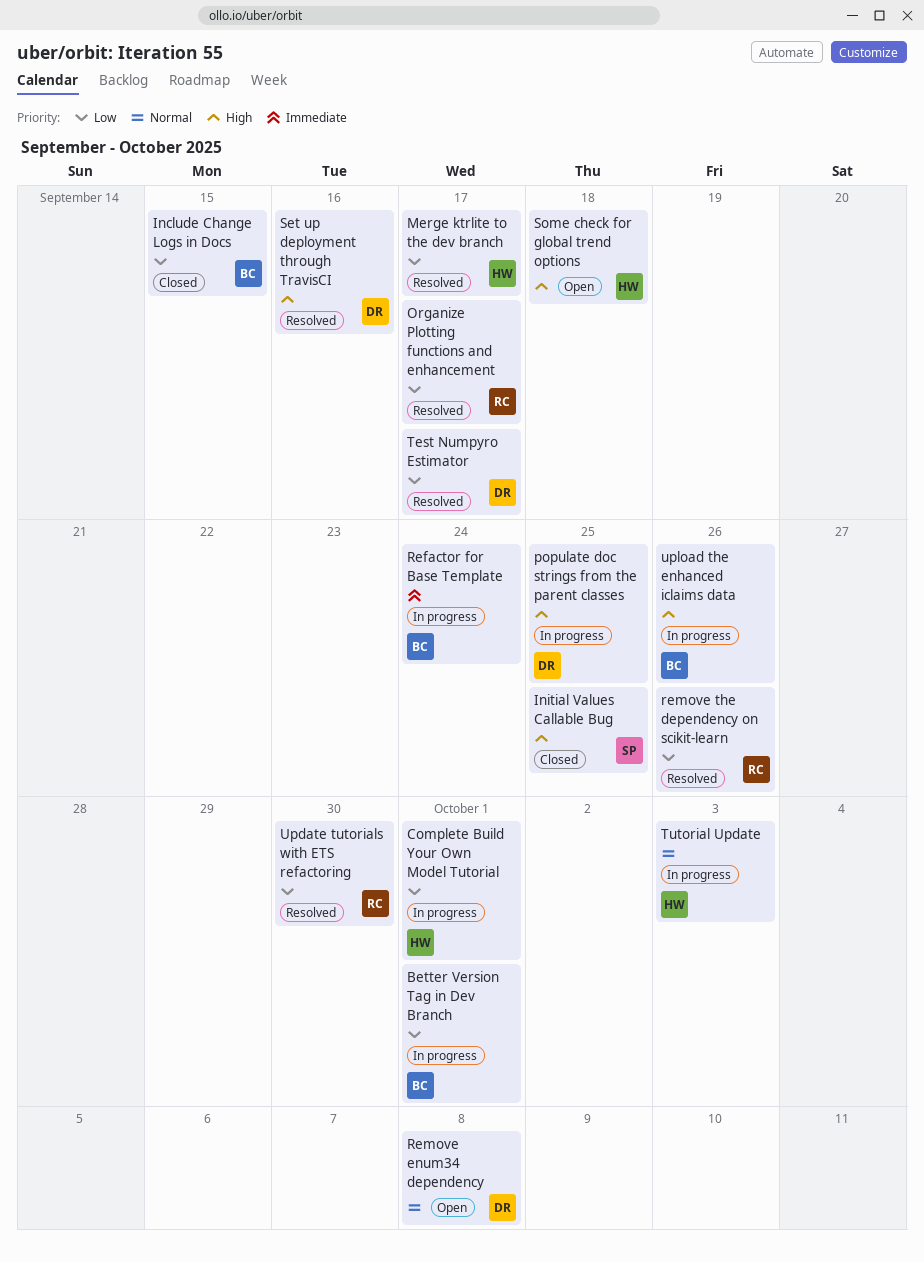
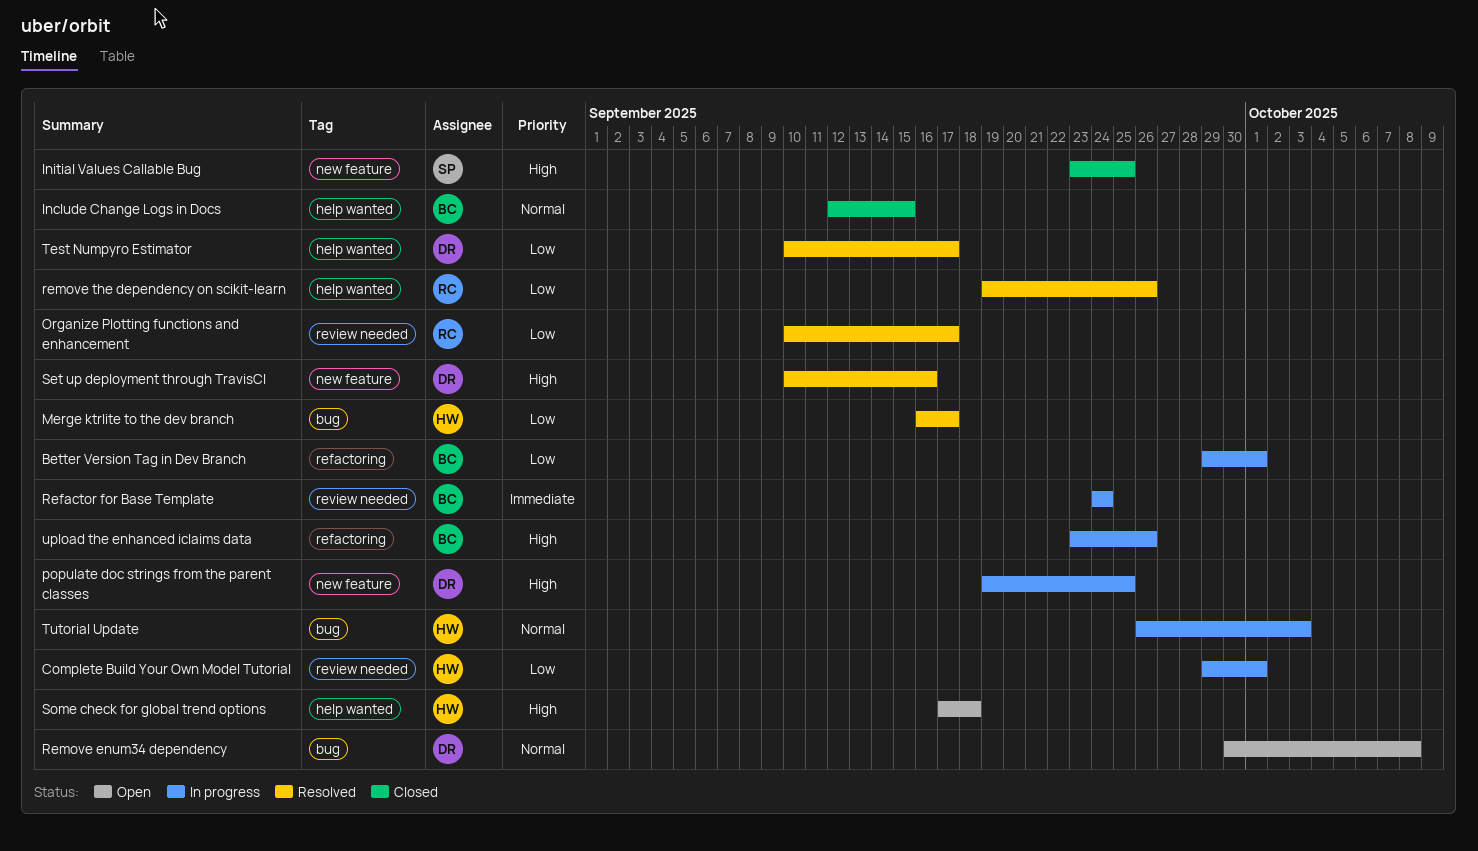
Include Change Logs in Docs, priority: Low -> Normal
Update tutorials with ETS refactoring: present -> none

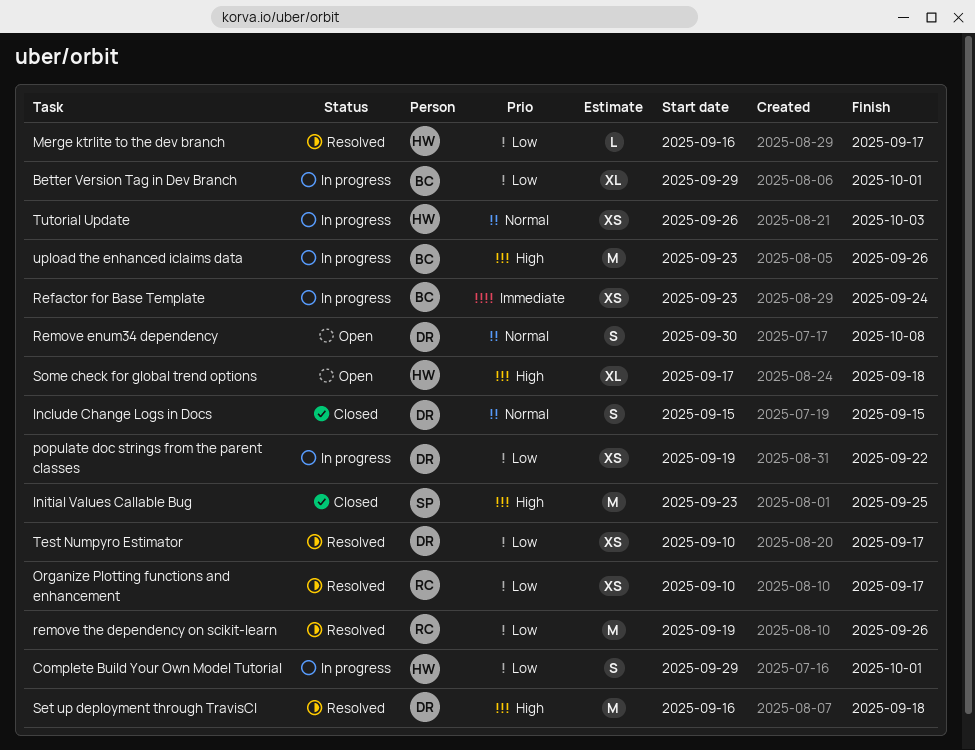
Include Change Logs in Docs, owner: BC -> DR
Include Change Logs in Docs, start: Sep 12 -> Sep 15
populate doc strings from the parent classes, priority: High -> Low
populate doc strings from the parent classes, due: Sep 25 -> Sep 22
Refactor for Base Template, start: Sep 24 -> Sep 23
Set up deployment through TravisCI, start: Sep 10 -> Sep 16
Set up deployment through TravisCI, due: Sep 16 -> Sep 18

